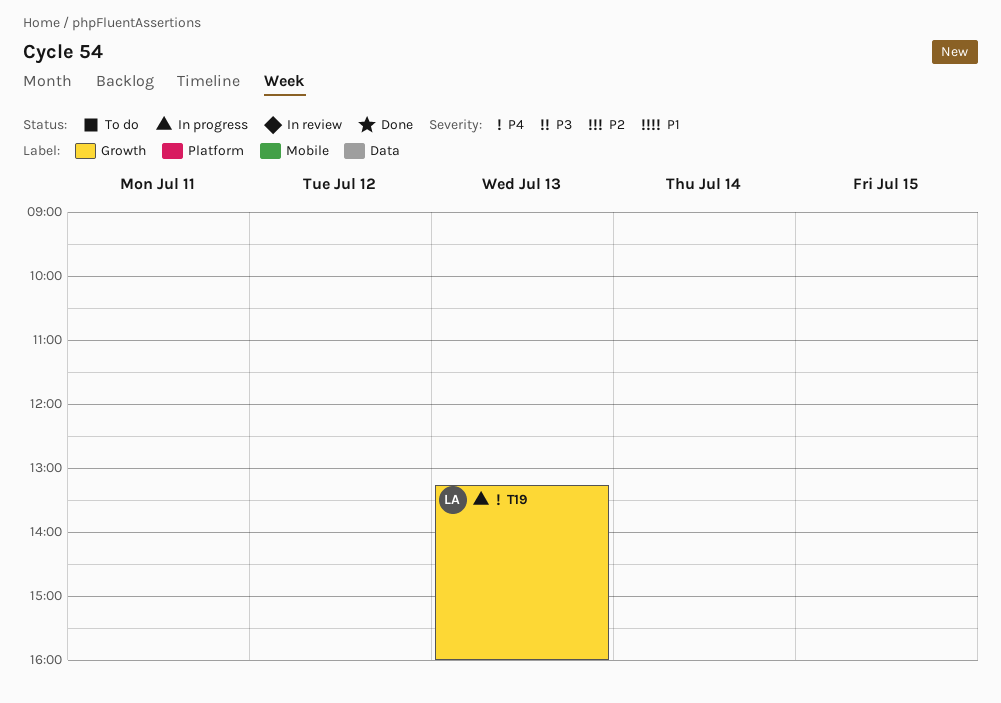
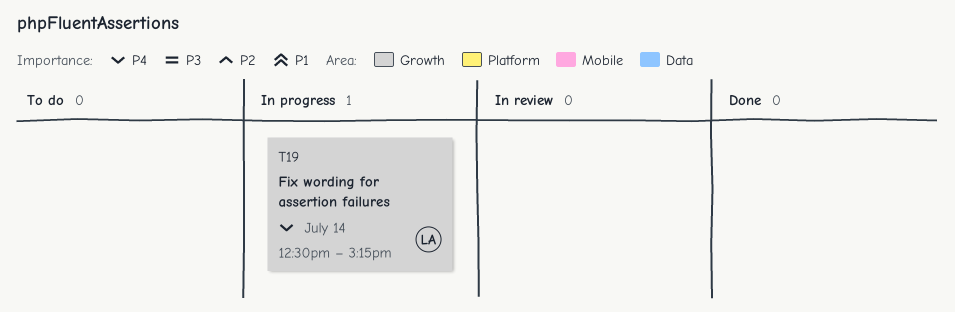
T19, day: Jul 13 -> Jul 14
T19, begins: 13:15 -> 12:30
T19, ends: 16:00 -> 15:15

